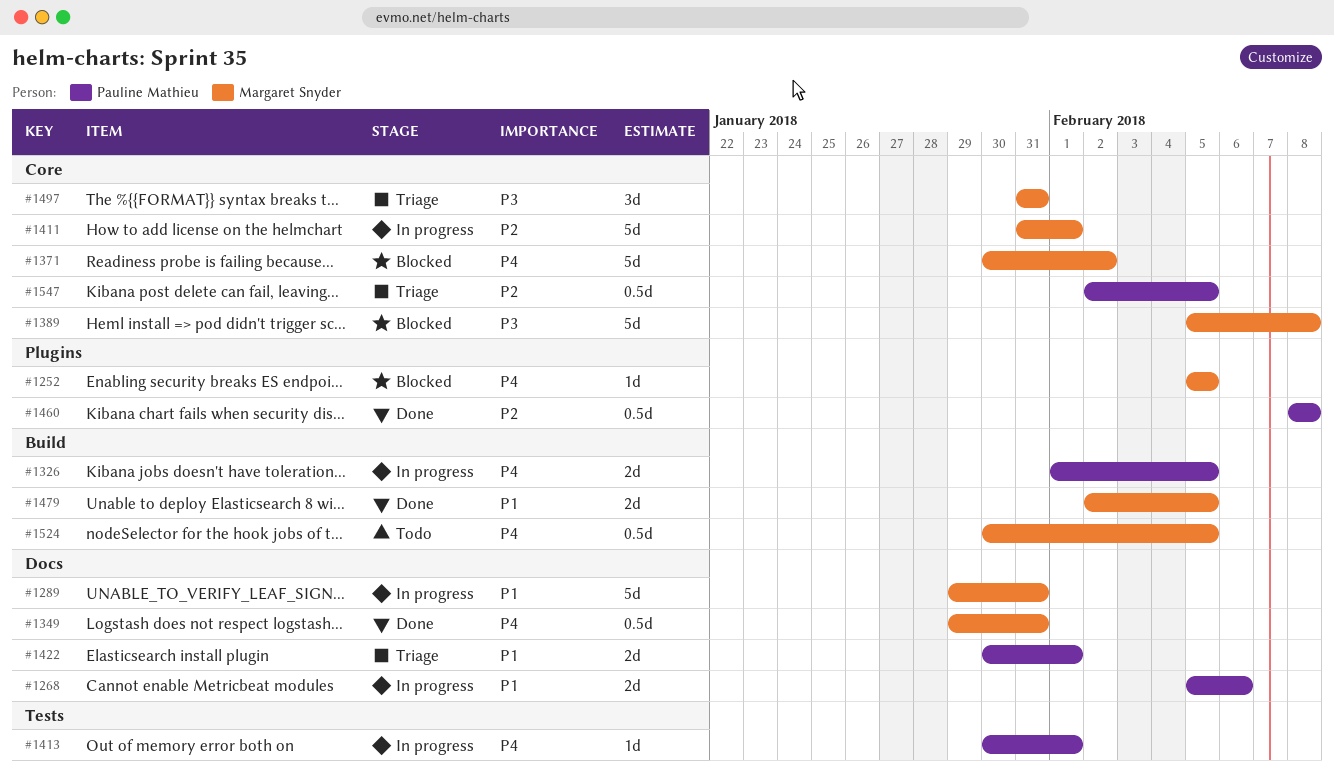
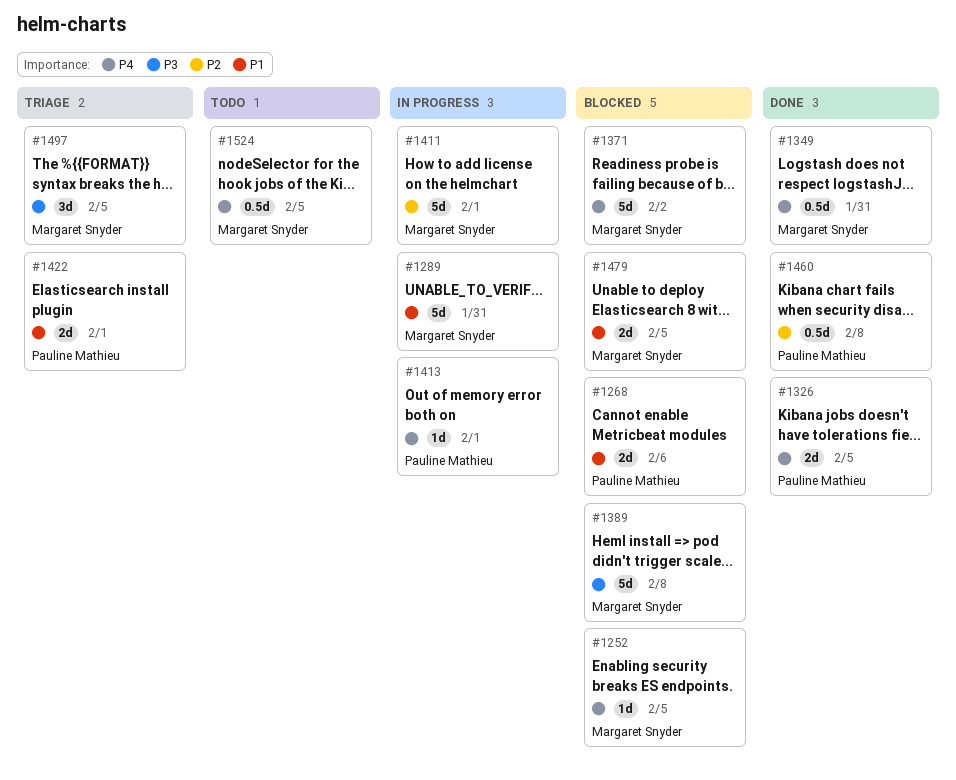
#1268, status: In progress -> Blocked
#1326, status: In progress -> Done
#1479, status: Done -> Blocked
#1497, due: Jan 31 -> Feb 5
#1547: present -> none

